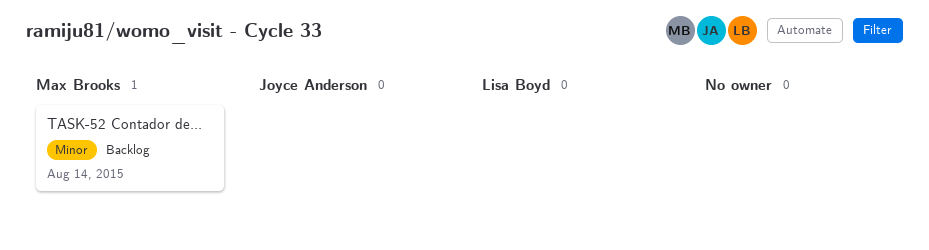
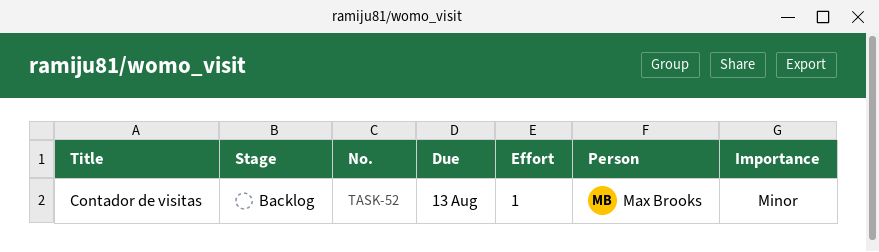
TASK-52, due: Aug 14 -> Aug 13

